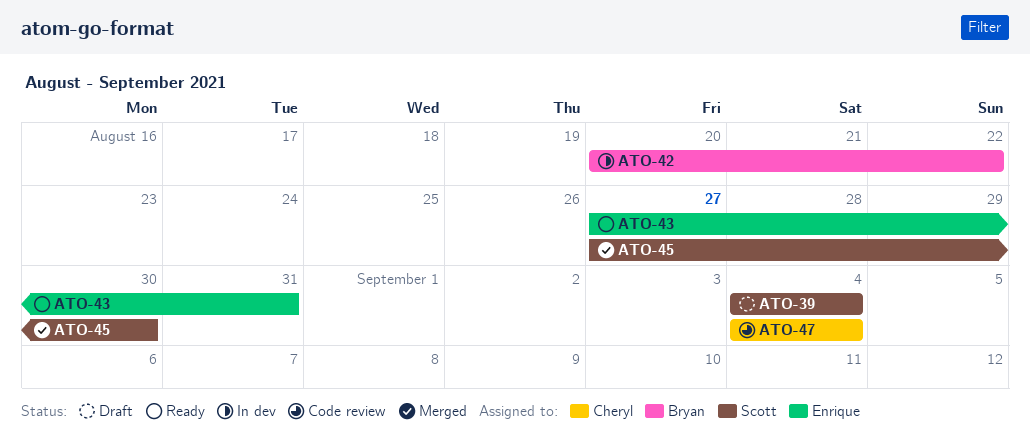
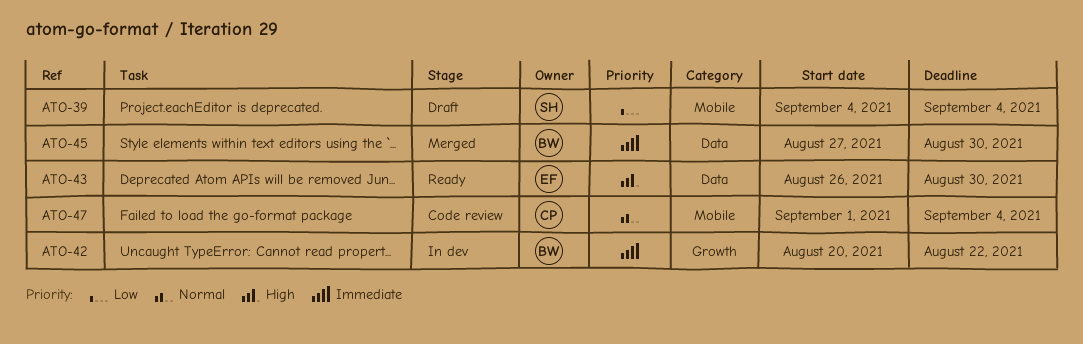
ATO-43, start: Aug 27 -> Aug 26
ATO-43, due: Aug 31 -> Aug 30
ATO-45, owner: Scott -> Bryan
ATO-47, start: Sep 4 -> Sep 1

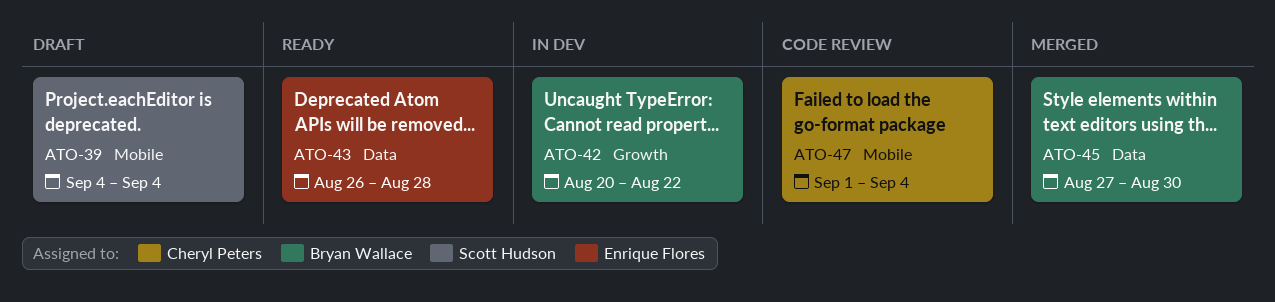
ATO-43, due: Aug 30 -> Aug 28

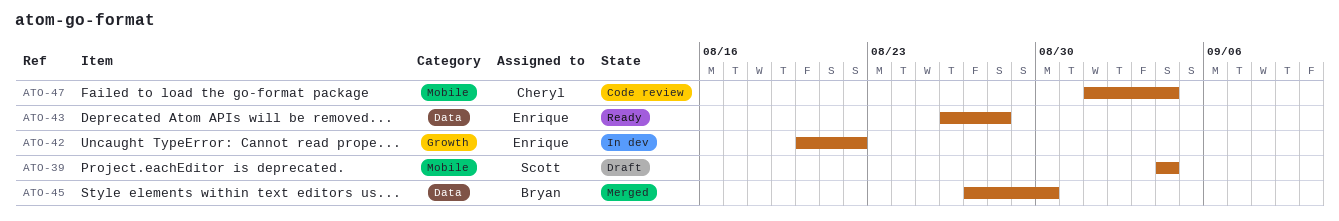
ATO-42, owner: Bryan Wallace -> Enrique Flores

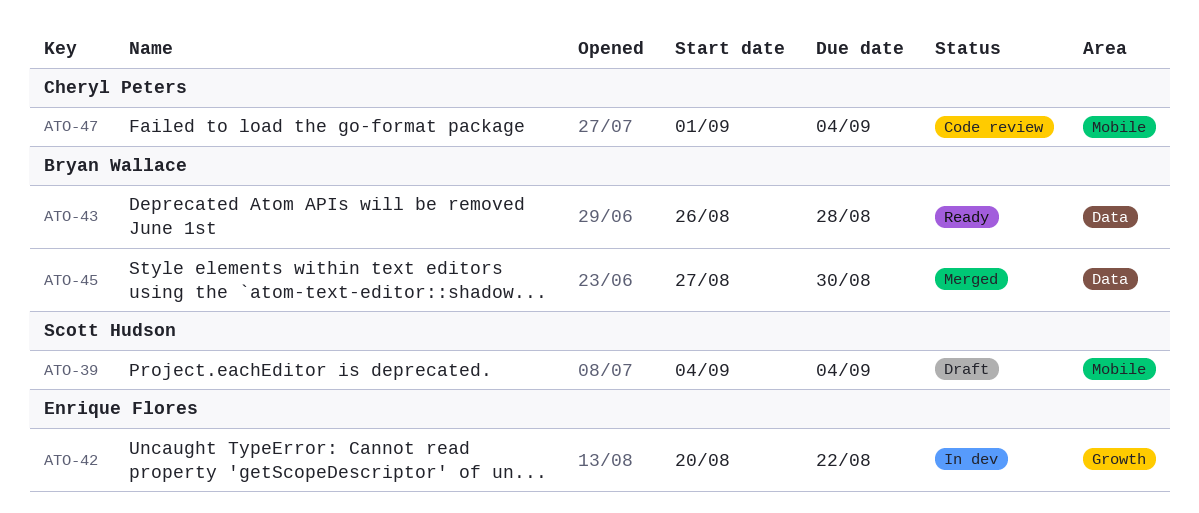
ATO-43, owner: Enrique Flores -> Bryan Wallace

